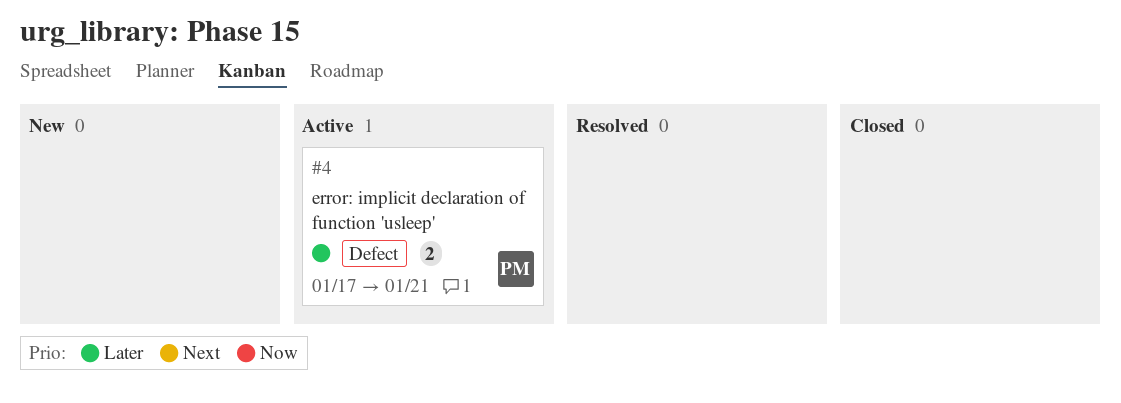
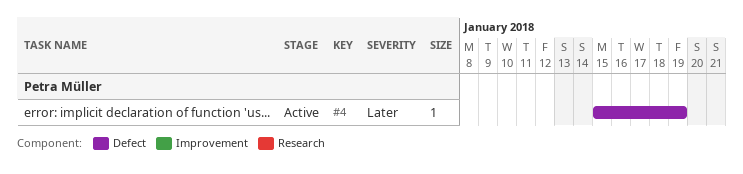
#4, estimate: 2 -> 1
#4, start: Jan 17 -> Jan 15
#4, due: Jan 21 -> Jan 19

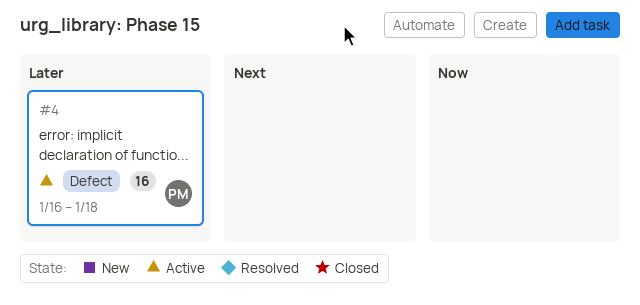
#4, estimate: 1 -> 16
#4, start: Jan 15 -> Jan 16
#4, due: Jan 19 -> Jan 18

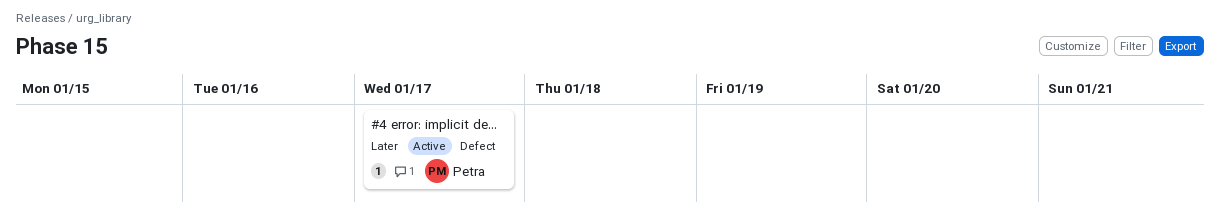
#4, estimate: 16 -> 1
#4, due: Jan 18 -> Jan 17

